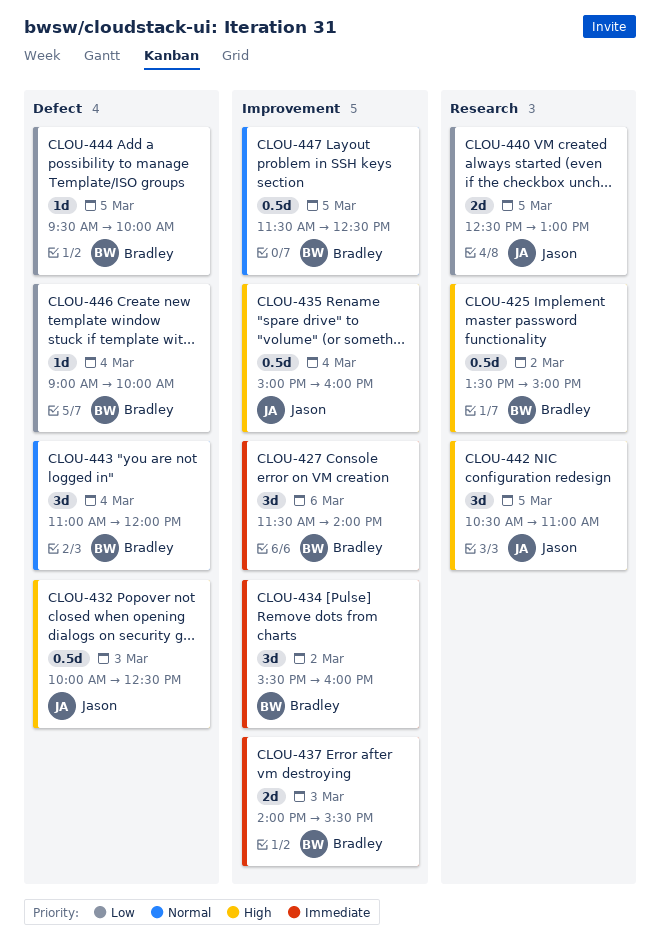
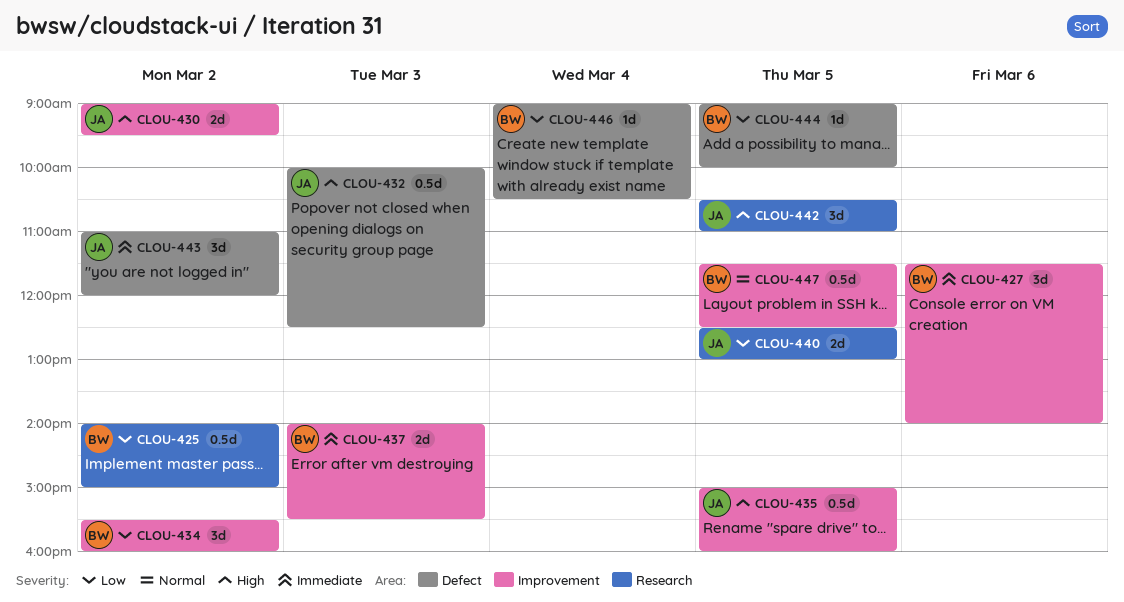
CLOU-425, priority: High -> Low
CLOU-425, begins: 13:30 -> 14:00
CLOU-430: none -> present
CLOU-434, priority: Immediate -> Low
CLOU-435, day: Mar 4 -> Mar 5
CLOU-443, owner: Bradley -> Jason
CLOU-443, priority: Normal -> Immediate
CLOU-443, day: Mar 4 -> Mar 2
CLOU-444, begins: 09:30 -> 09:00
CLOU-446, ends: 10:00 -> 10:30

